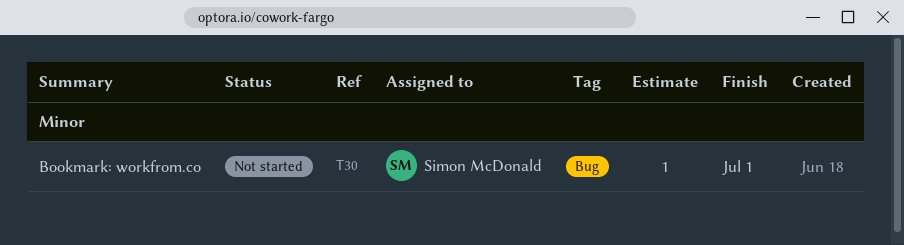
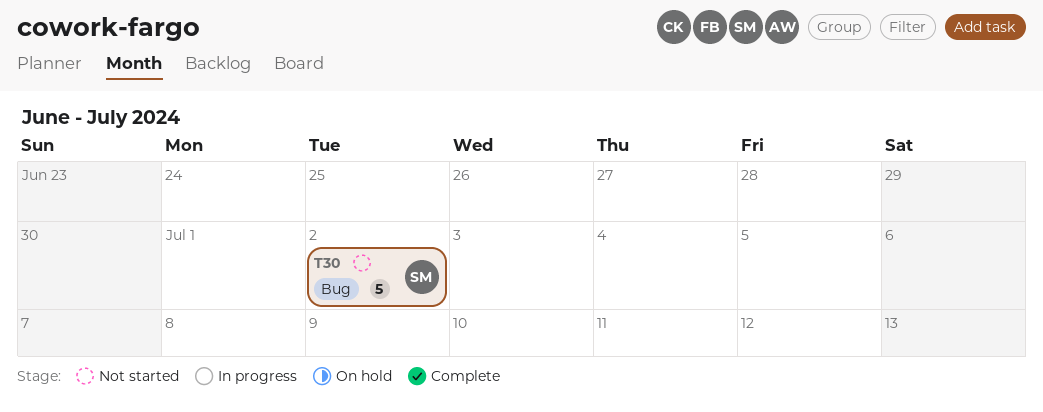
T30, estimate: 1 -> 5
T30, due: Jul 1 -> Jul 2

